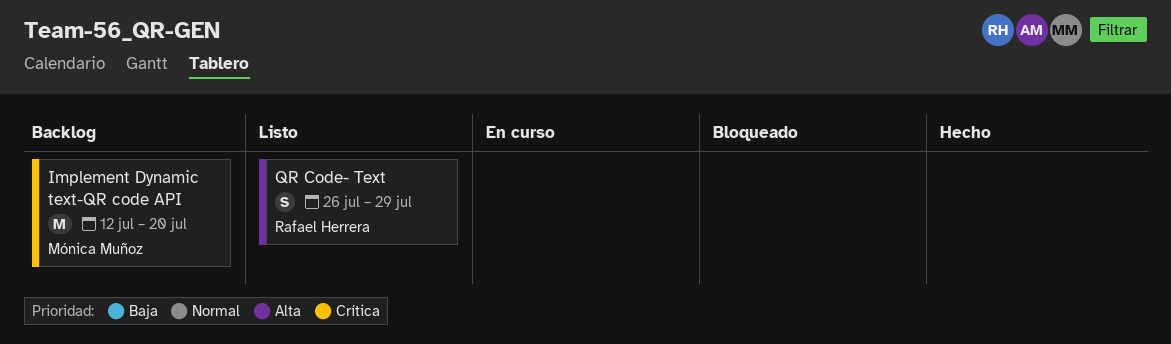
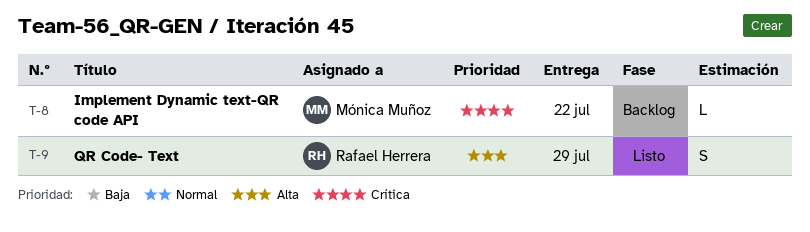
Implement Dynamic text-QR code API, estimate: M -> L
Implement Dynamic text-QR code API, due: Jul 20 -> Jul 22

